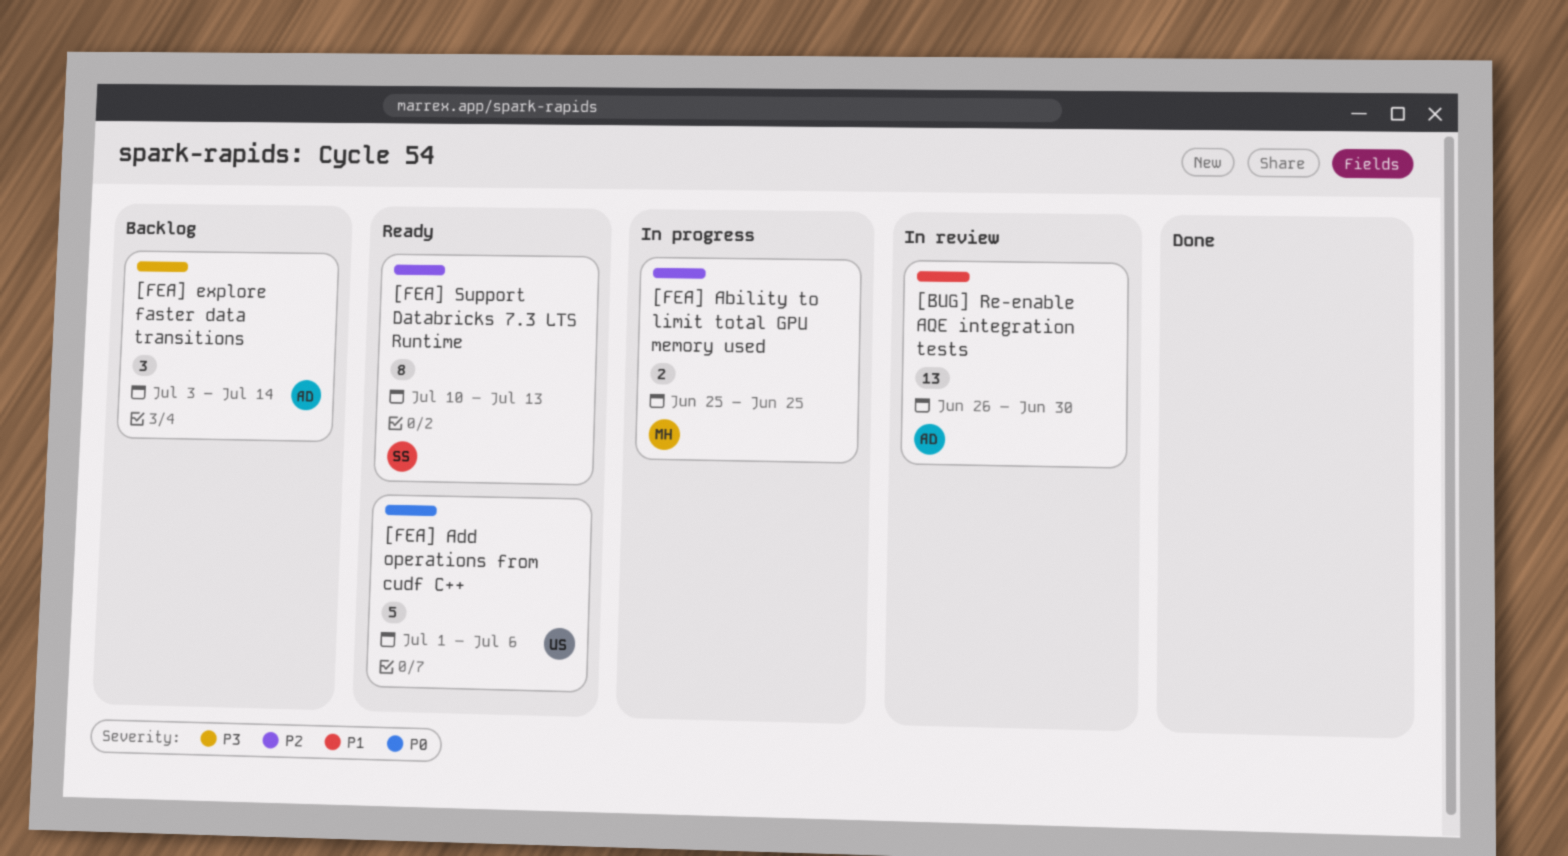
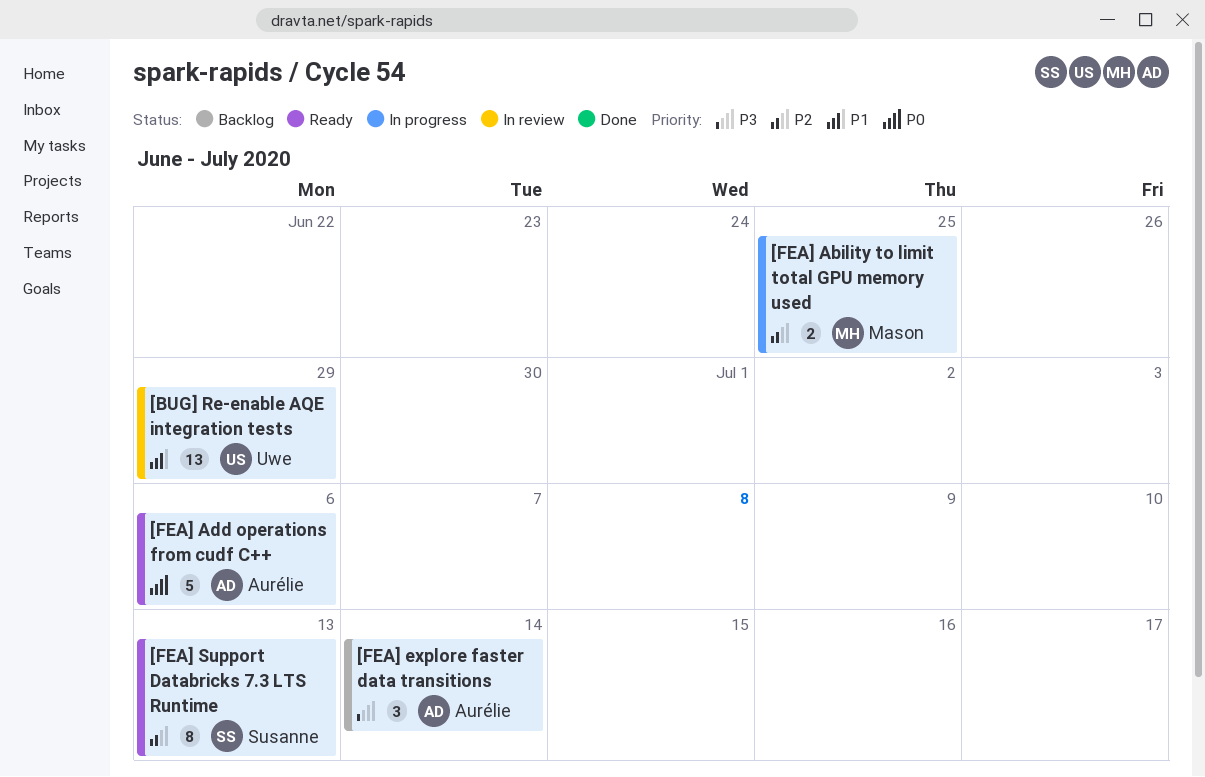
[BUG] Re-enable AQE integration tests, owner: Aurélie -> Uwe
[BUG] Re-enable AQE integration tests, due: Jun 30 -> Jun 29
[FEA] Add operations from cudf C++, owner: Uwe -> Aurélie

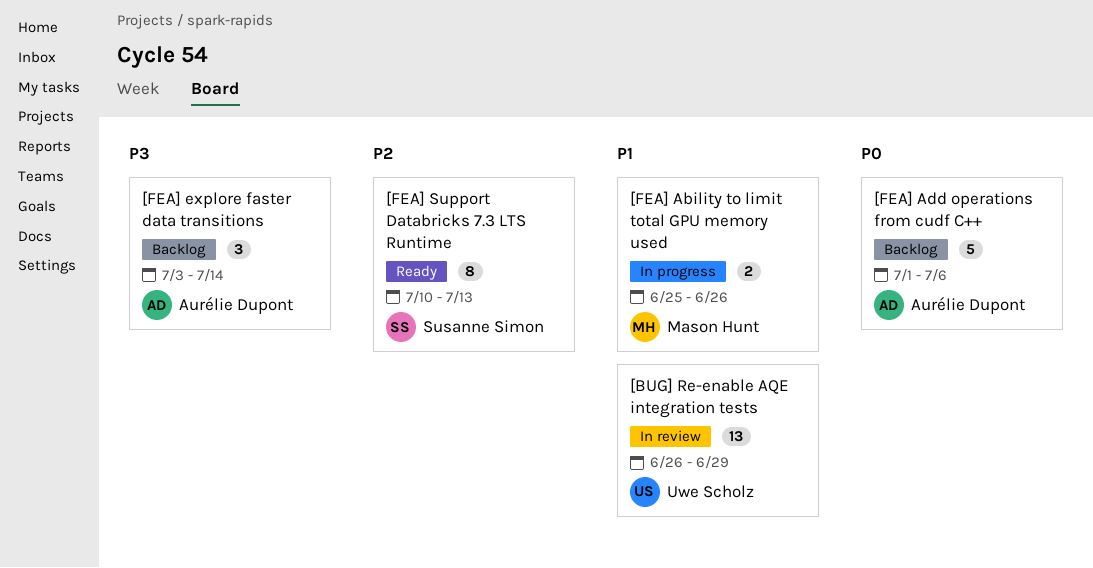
[FEA] Ability to limit total GPU memory used, priority: P2 -> P1
[FEA] Ability to limit total GPU memory used, due: Jun 25 -> Jun 26
[FEA] Add operations from cudf C++, status: Ready -> Backlog

